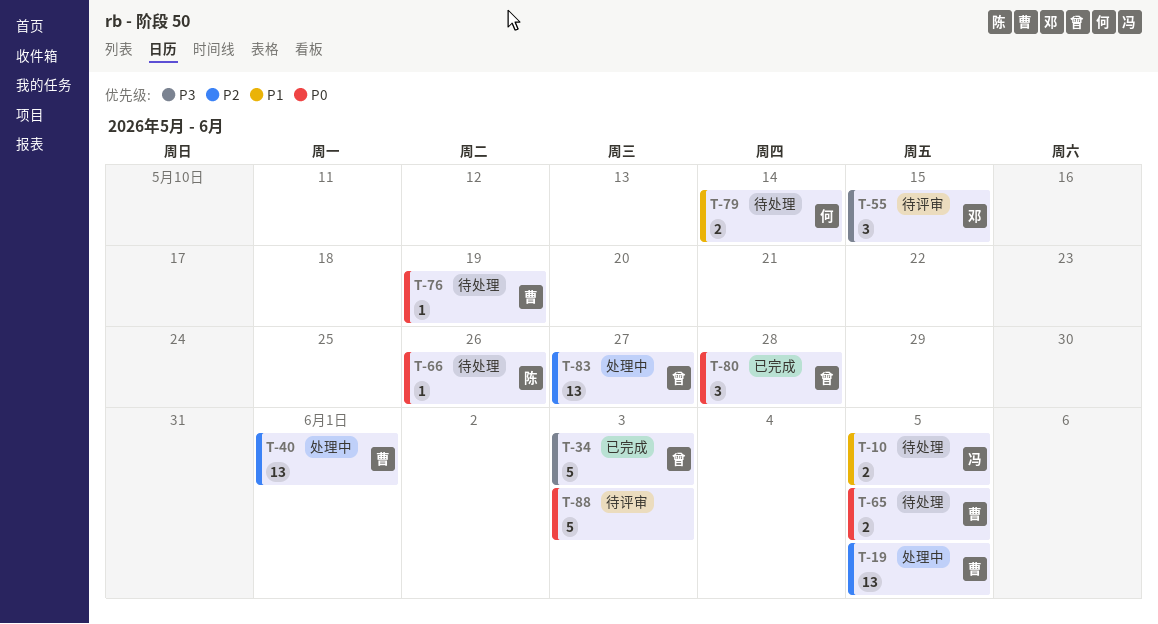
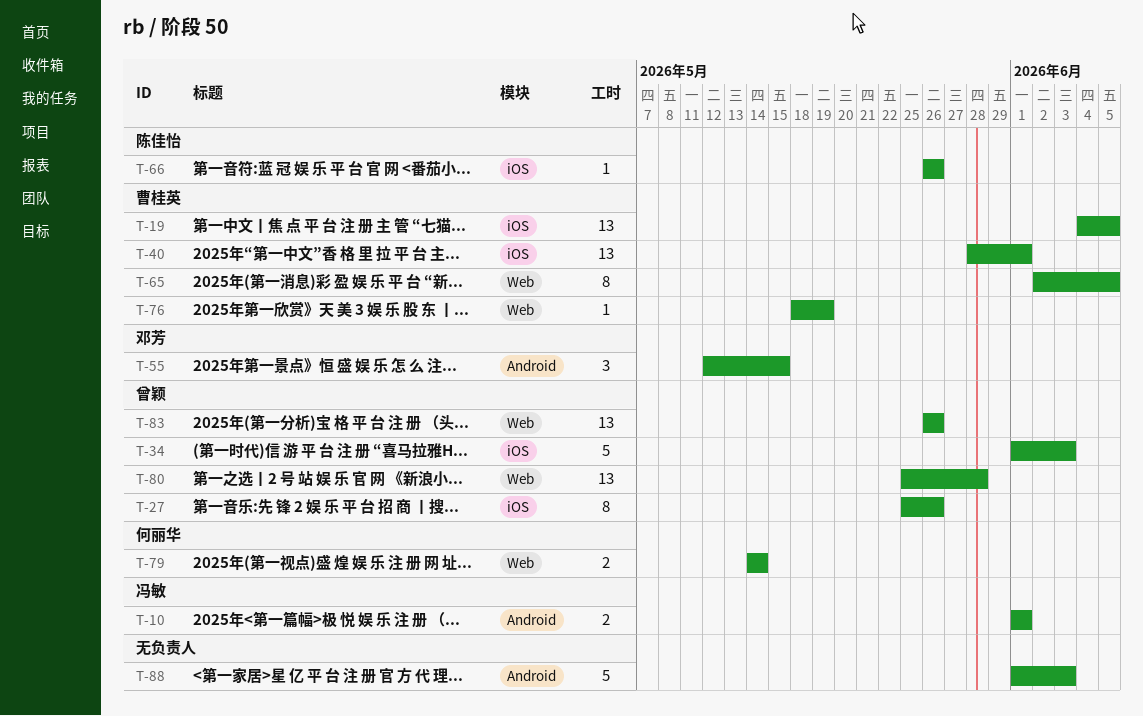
T-10, due: Jun 5 -> Jun 1
T-27: none -> present
T-65, estimate: 2 -> 8
T-80, estimate: 3 -> 13
T-83, due: May 27 -> May 26

